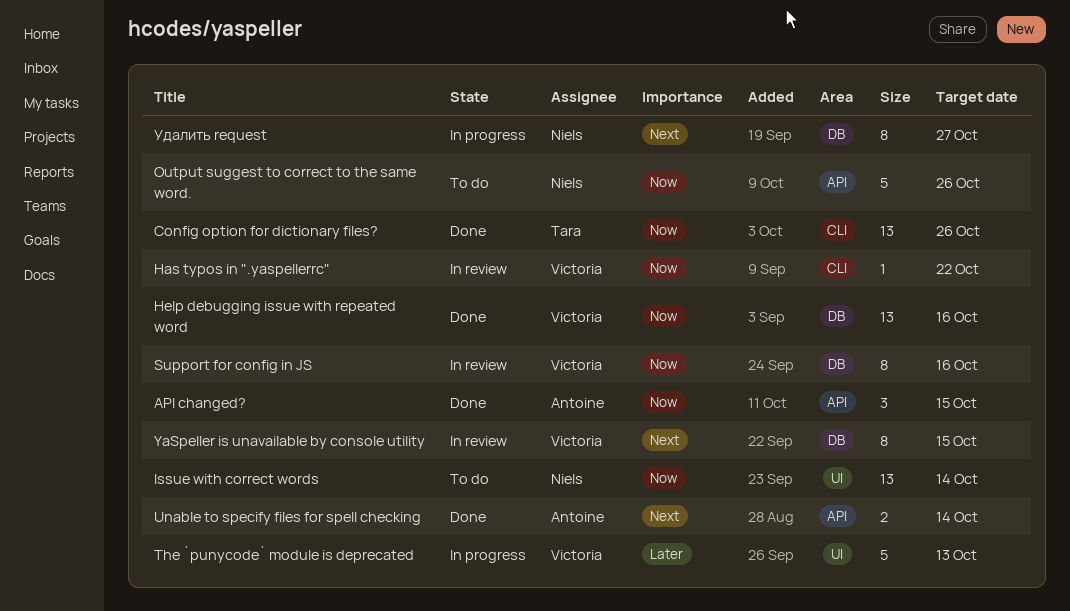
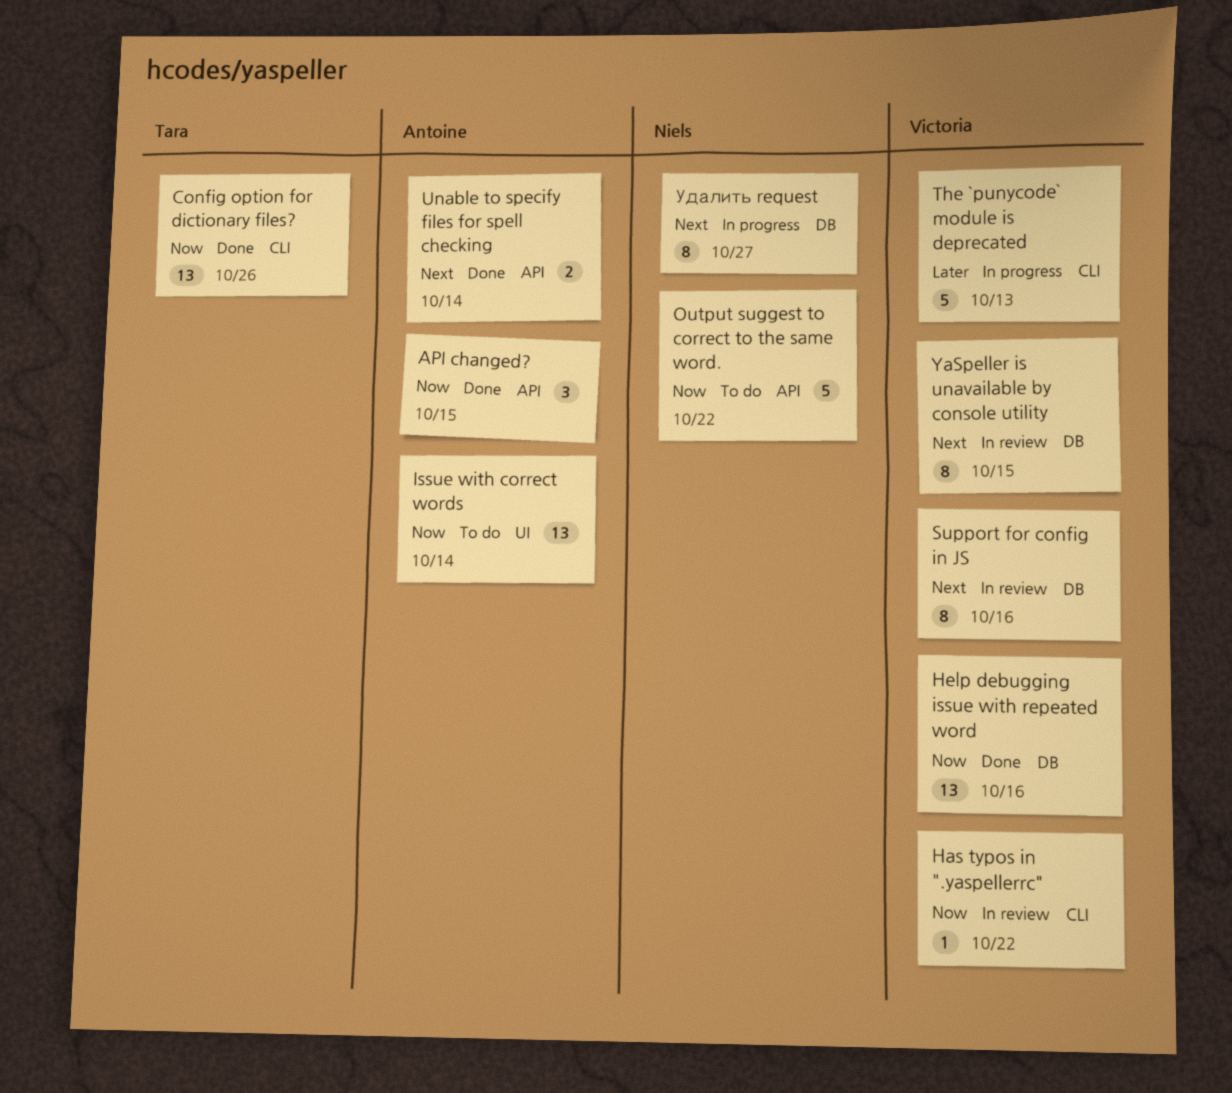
Issue with correct words, owner: Niels -> Antoine
Output suggest to correct to the same word., due: Oct 26 -> Oct 22
Support for config in JS, priority: Now -> Next
The `punycode` module is deprecated, label: UI -> CLI

